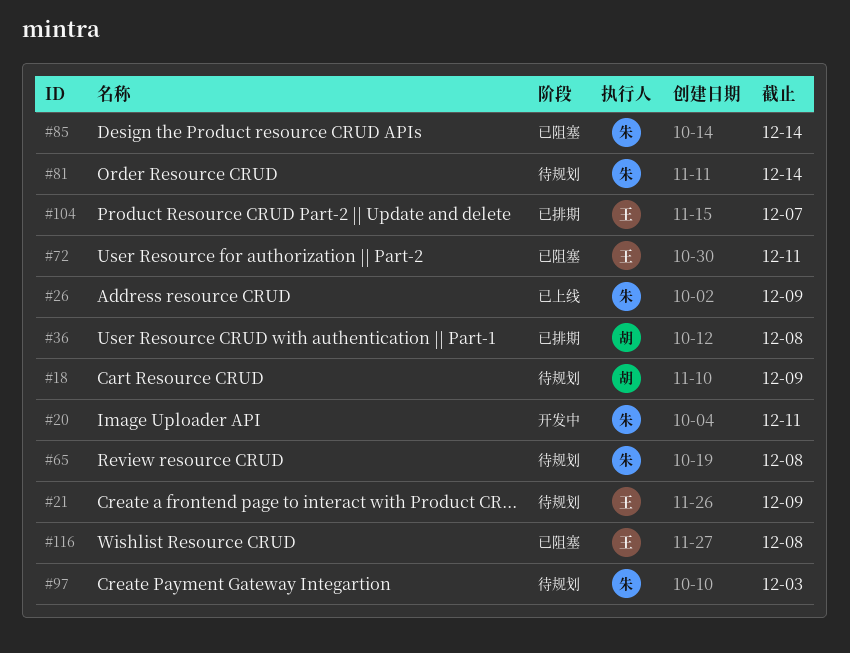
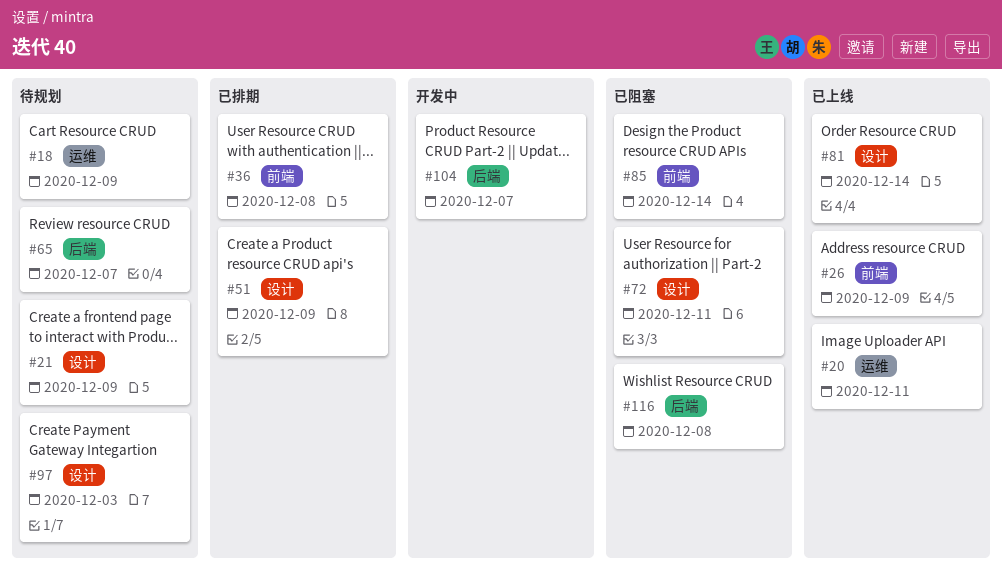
#20, status: 开发中 -> 已上线
#51: none -> present
#65, due: Dec 8 -> Dec 7
#81, status: 待规划 -> 已上线
#104, status: 已排期 -> 开发中

